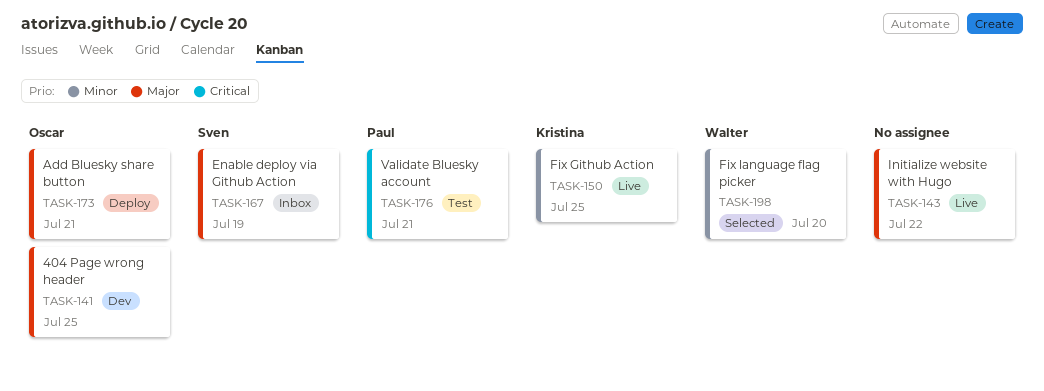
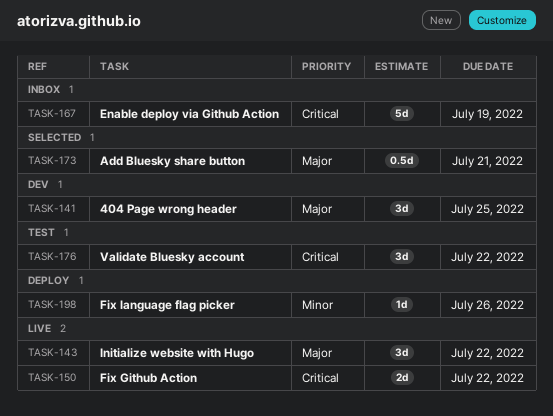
TASK-150, priority: Minor -> Critical
TASK-150, due: Jul 25 -> Jul 22
TASK-167, priority: Major -> Critical
TASK-173, status: Deploy -> Selected
TASK-176, due: Jul 21 -> Jul 22
TASK-198, status: Selected -> Deploy
TASK-198, due: Jul 20 -> Jul 26

